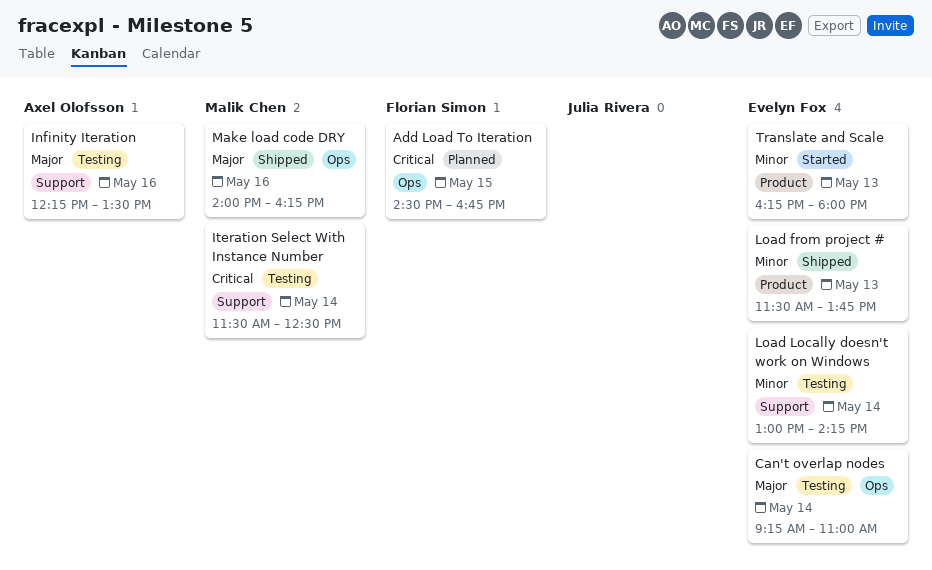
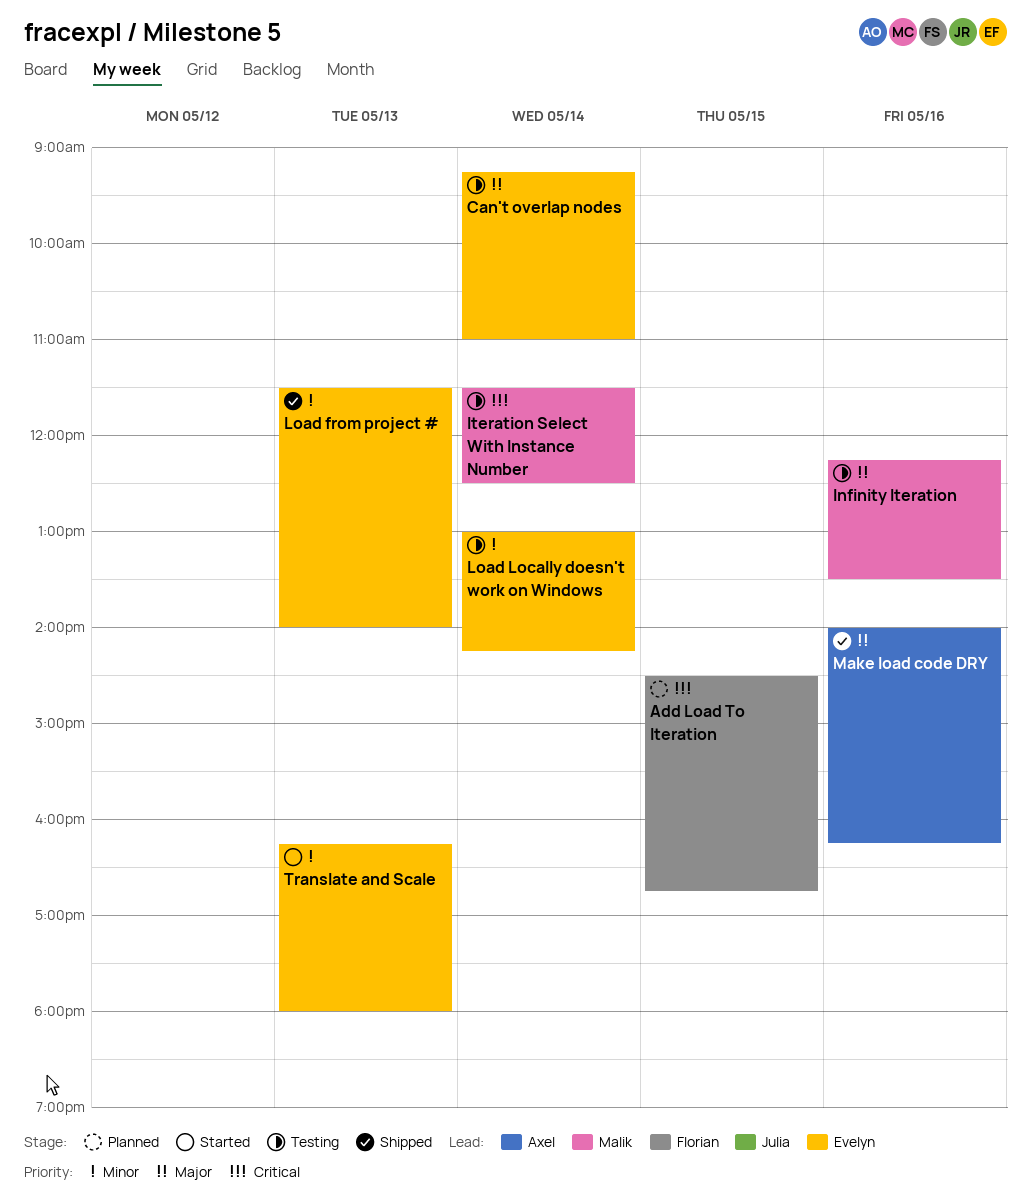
Infinity Iteration, owner: Axel Olofsson -> Malik Chen
Load from project #, ends: 13:45 -> 14:00
Make load code DRY, owner: Malik Chen -> Axel Olofsson

